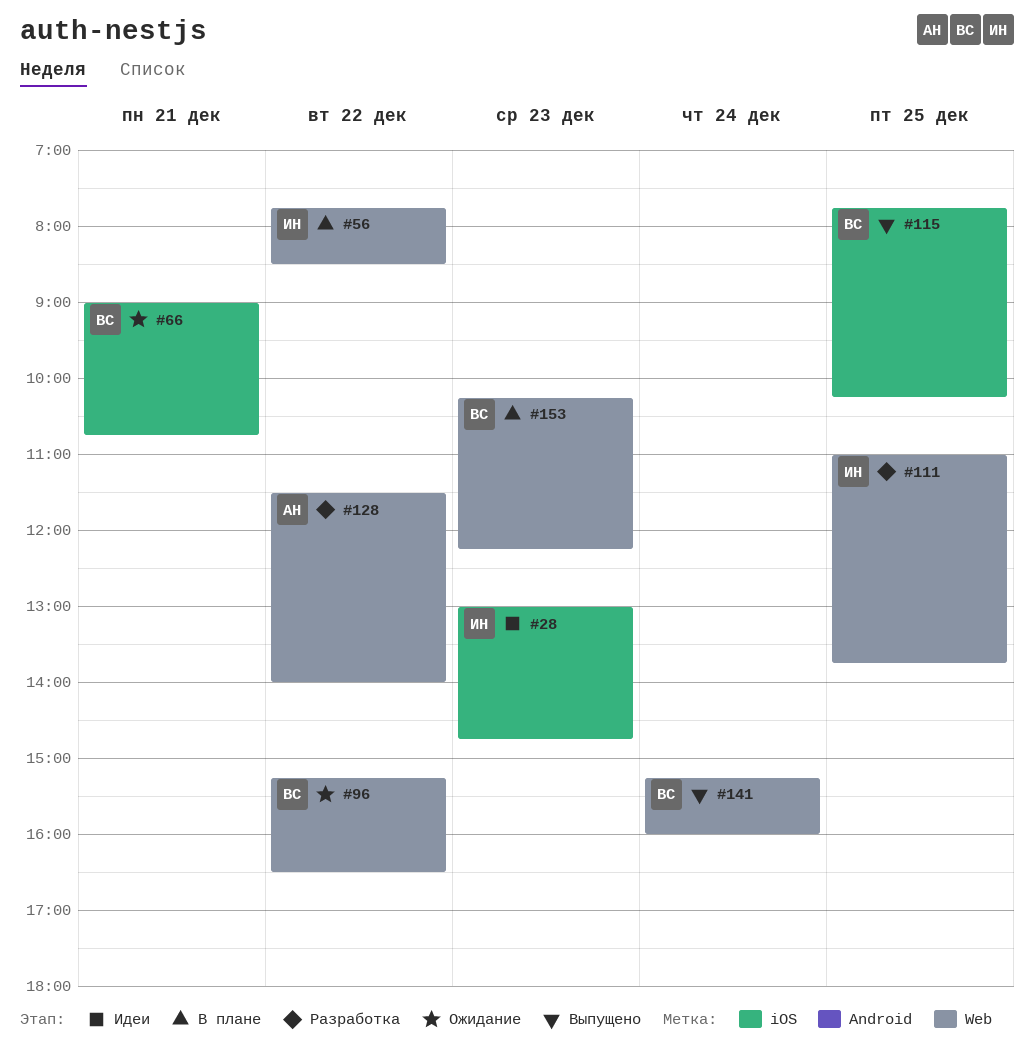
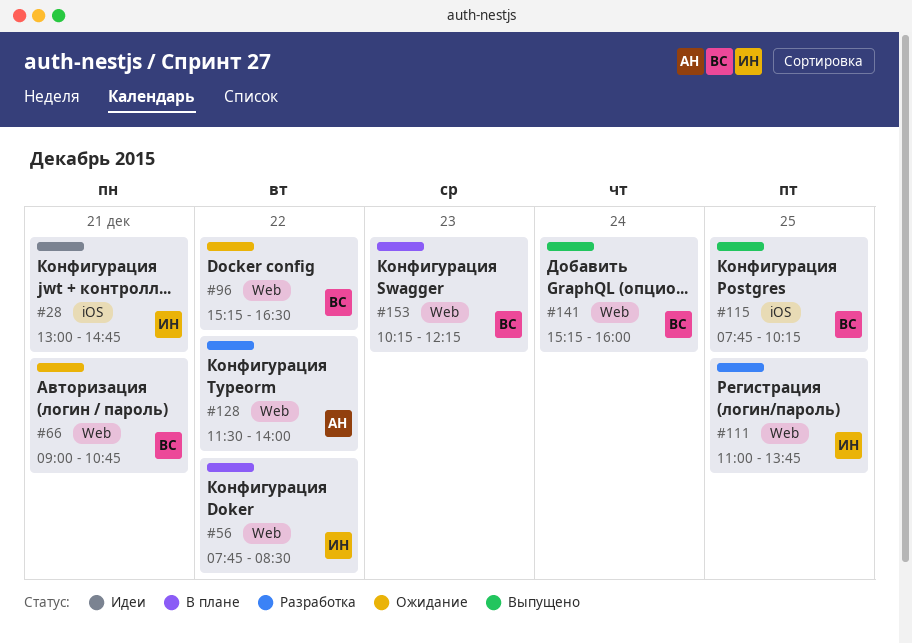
#28, day: Dec 23 -> Dec 21
#66, label: iOS -> Web

